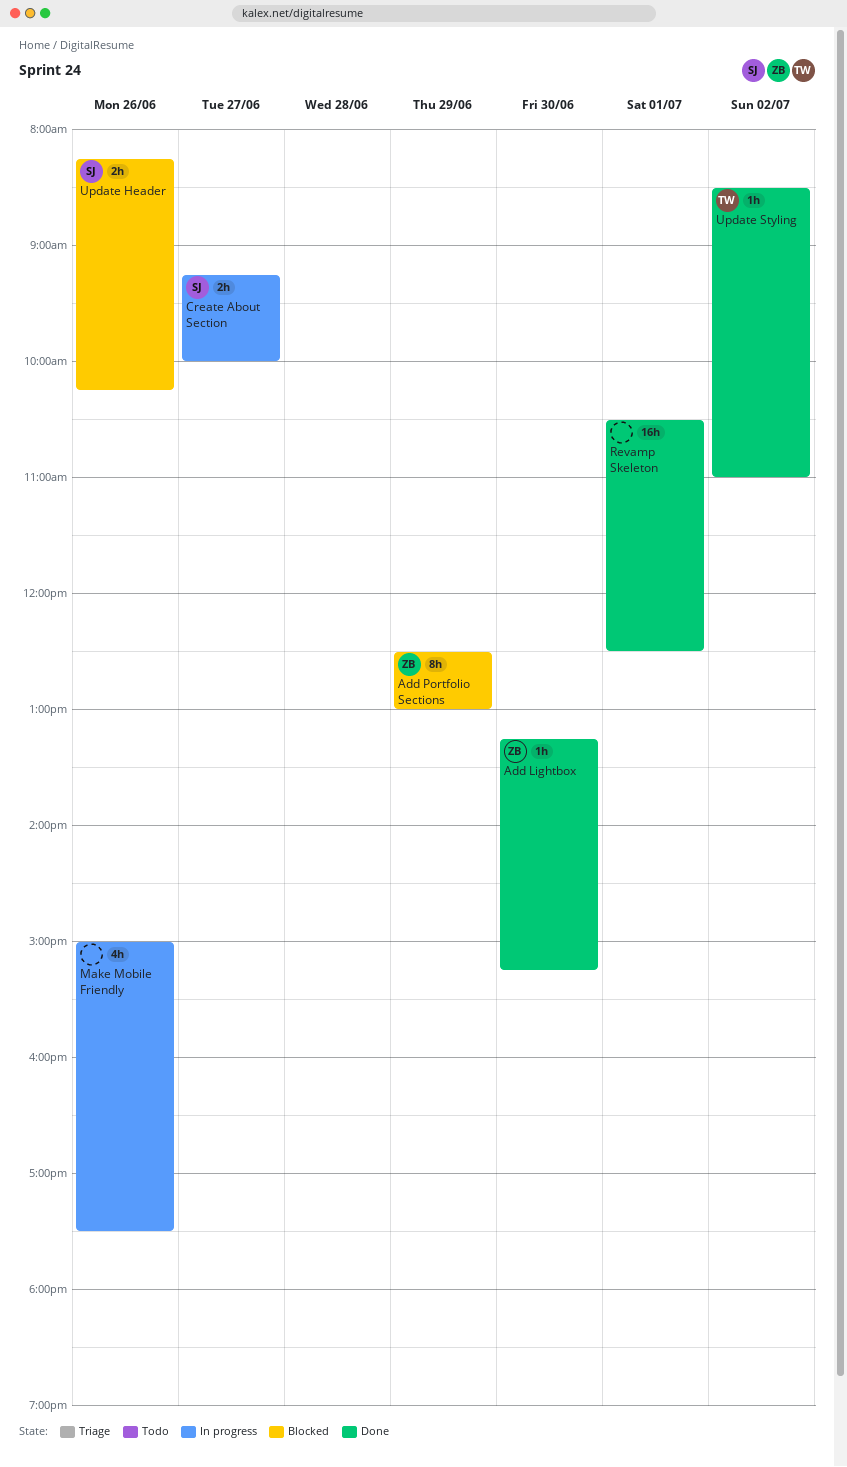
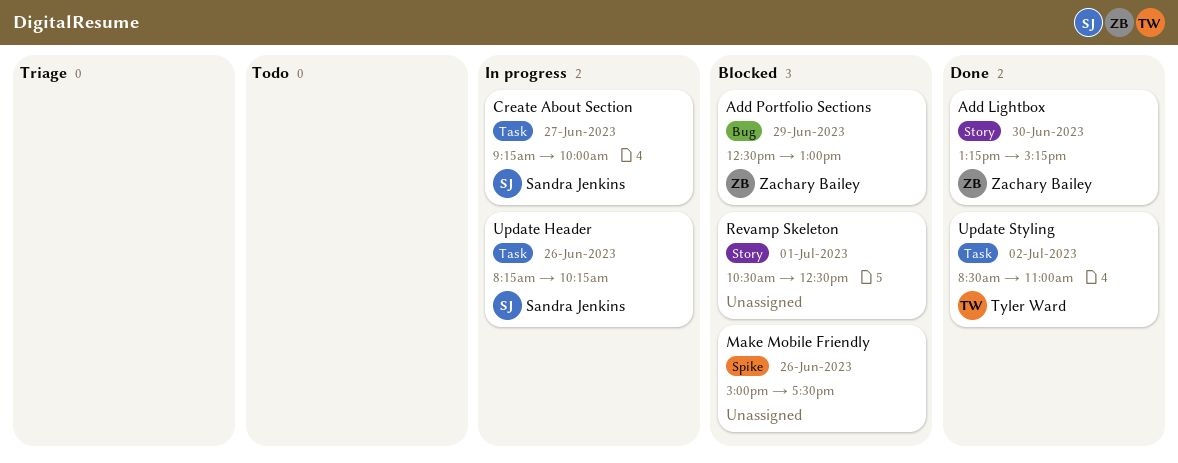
Make Mobile Friendly, status: In progress -> Blocked
Revamp Skeleton, status: Done -> Blocked
Update Header, status: Blocked -> In progress

